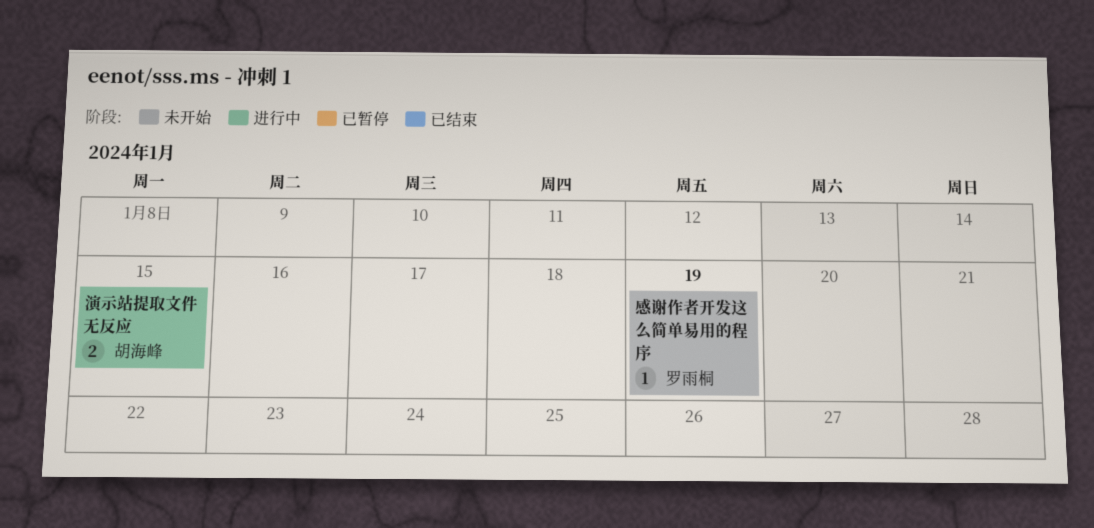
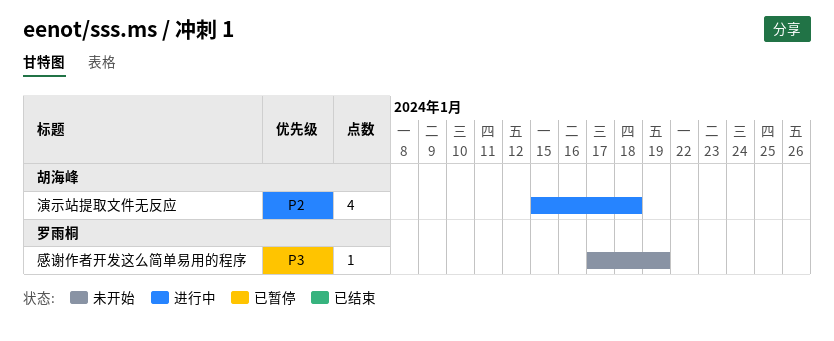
演示站提取文件无反应, estimate: 2 -> 4
演示站提取文件无反应, due: Jan 15 -> Jan 18

